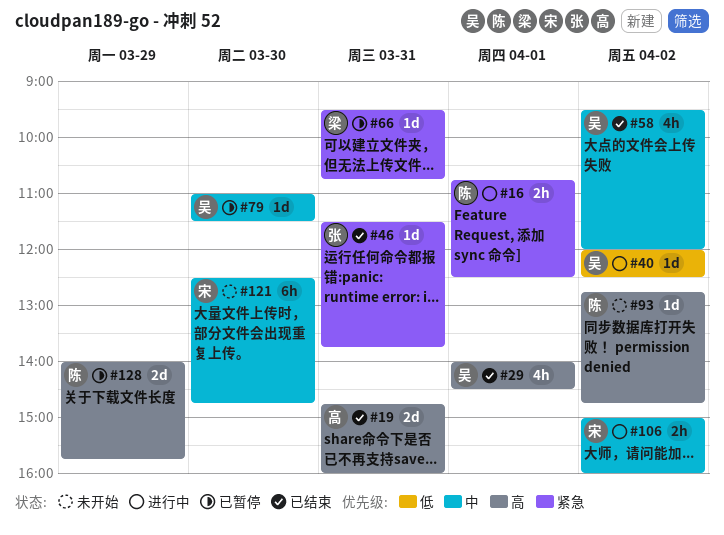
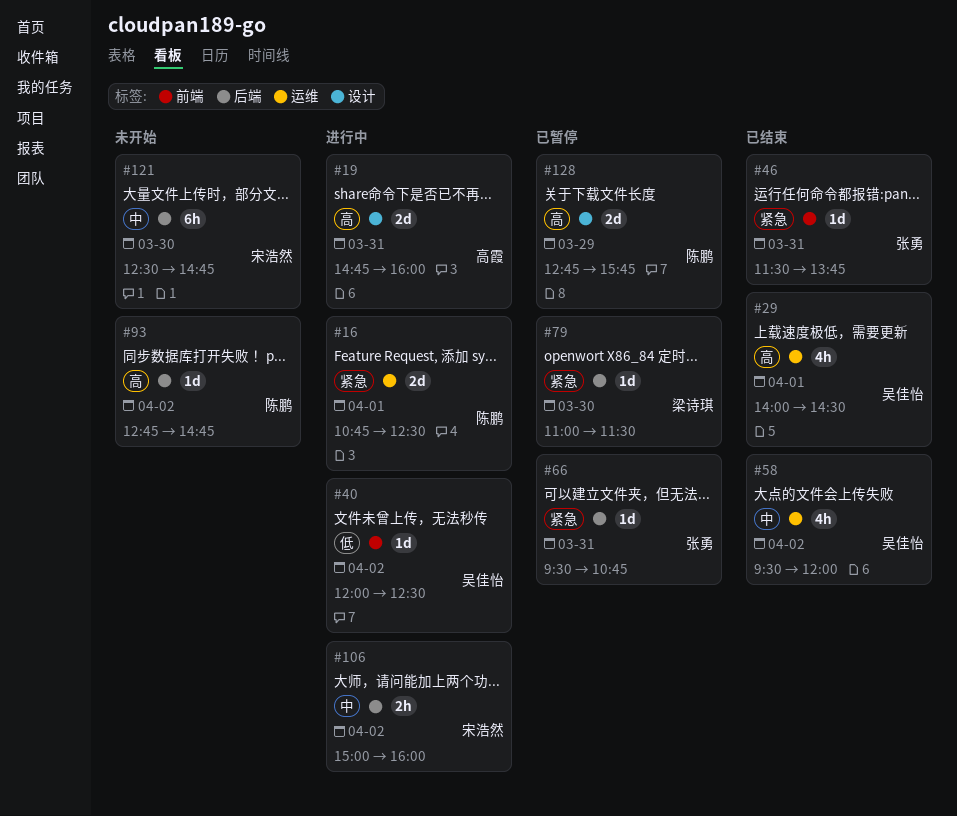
#16, estimate: 2h -> 2d
#19, status: 已结束 -> 进行中
#66, owner: 梁诗琪 -> 张勇
#79, owner: 吴佳怡 -> 梁诗琪
#79, priority: 中 -> 紧急
#128, begins: 14:00 -> 12:45

